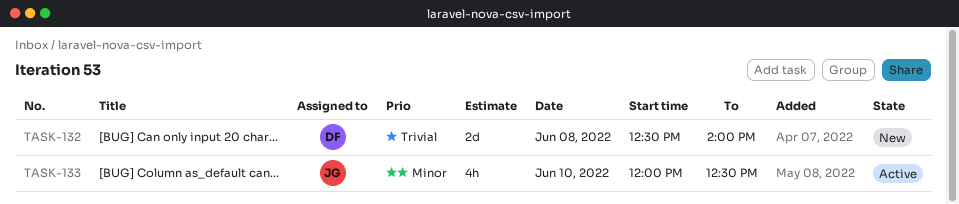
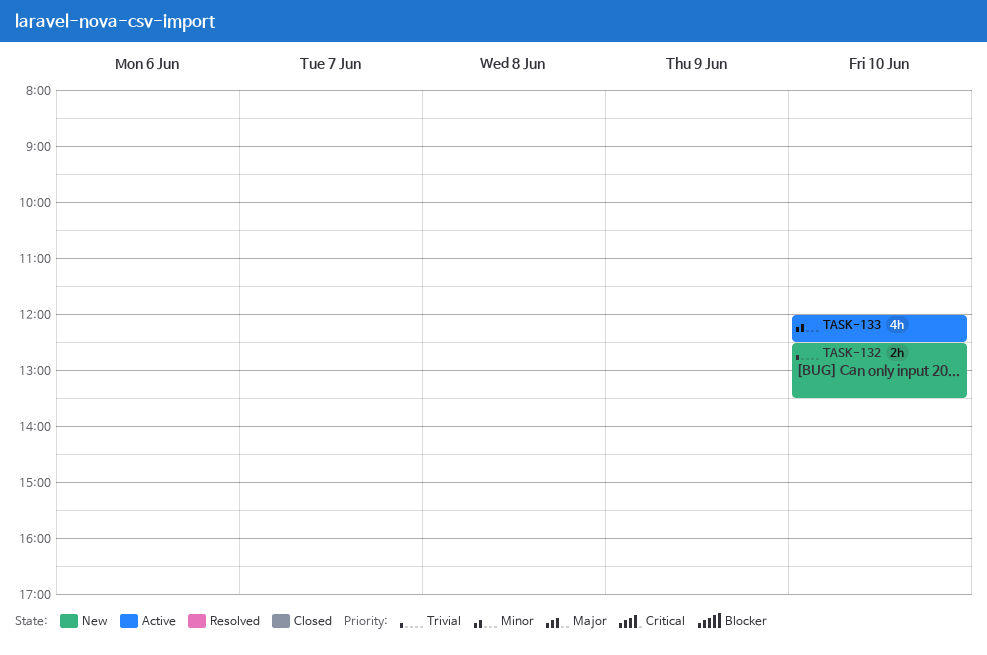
TASK-132, estimate: 2d -> 2h
TASK-132, day: Jun 8 -> Jun 10
TASK-132, ends: 14:00 -> 13:30

